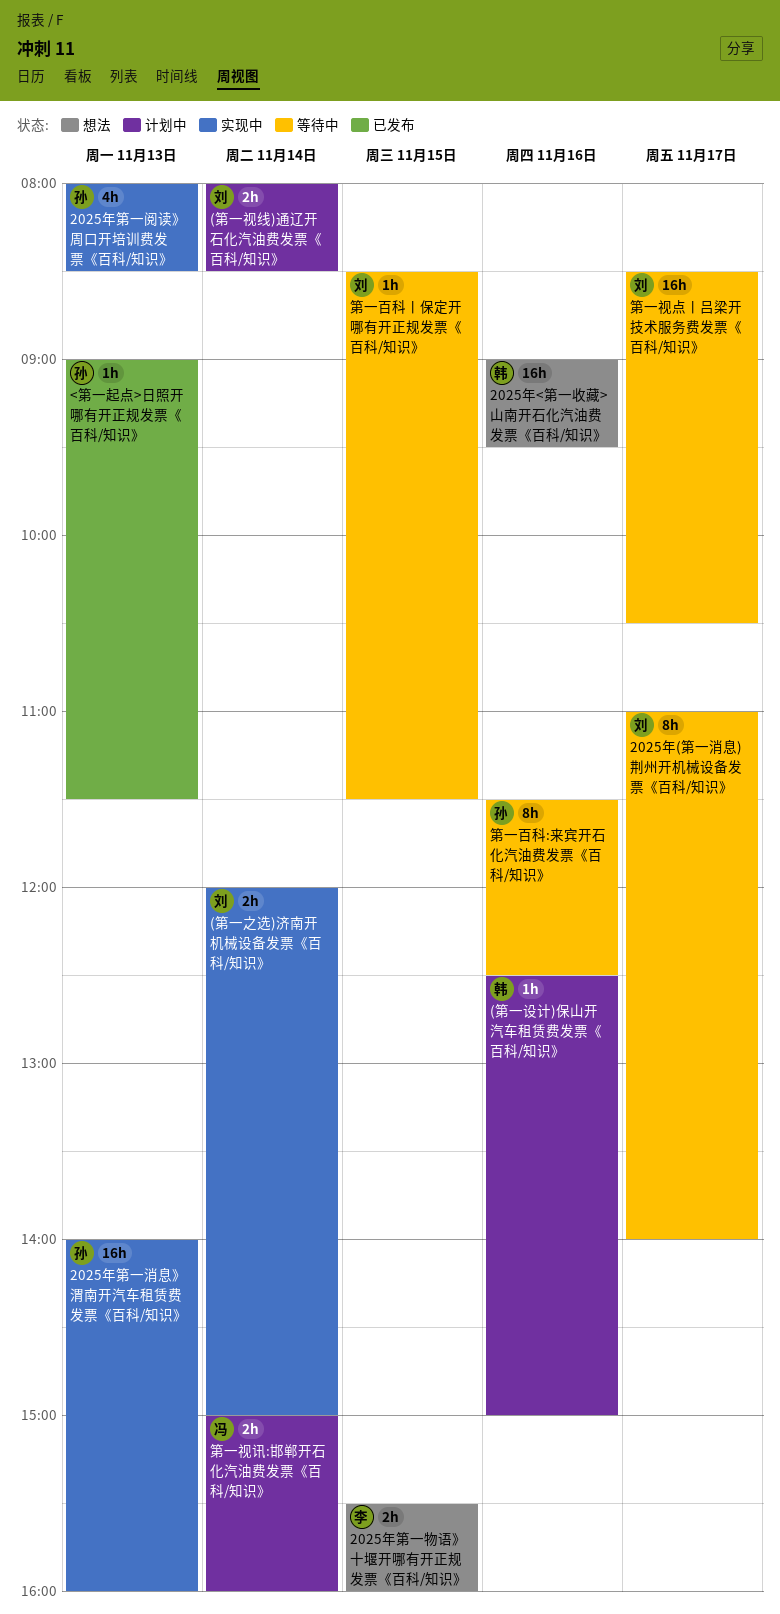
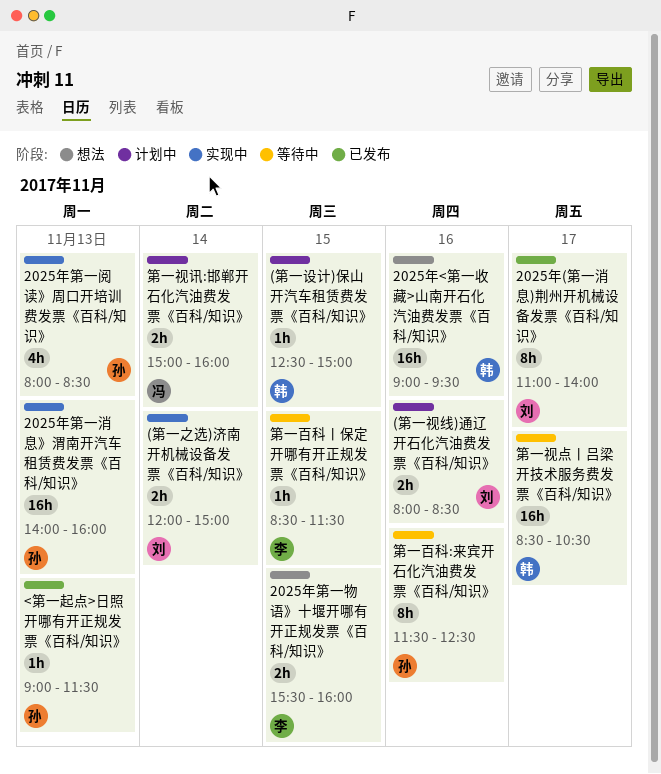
(第一视线)通辽开石化汽油费发票《百科/知识》, day: Nov 14 -> Nov 16
(第一设计)保山开汽车租赁费发票《百科/知识》, day: Nov 16 -> Nov 15
2025年(第一消息)荆州开机械设备发票《百科/知识》, status: 等待中 -> 已发布
第一百科丨保定开哪有开正规发票《百科/知识》, owner: 刘 -> 李
第一视点丨吕梁开技术服务费发票《百科/知识》, owner: 刘 -> 韩

